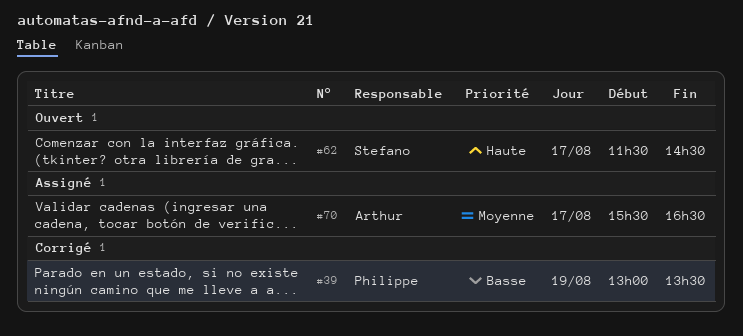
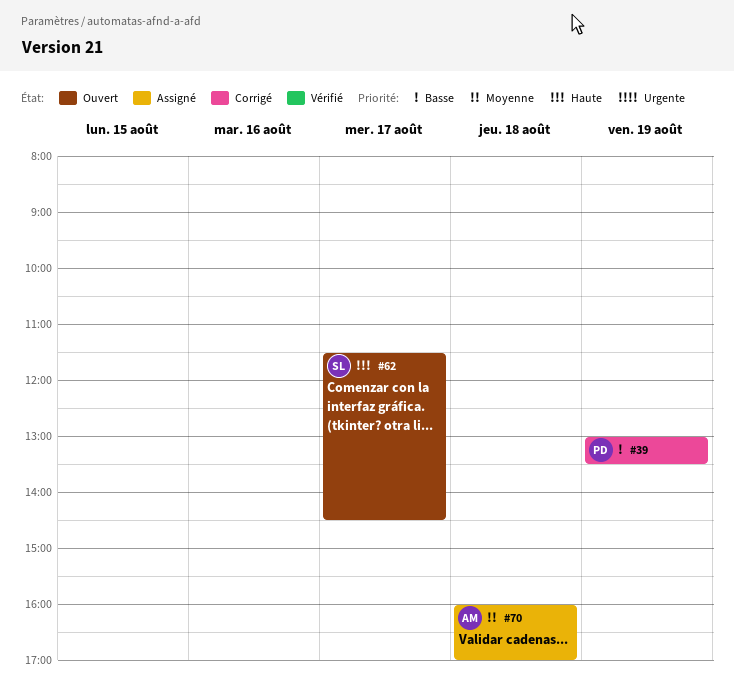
#70, day: Aug 17 -> Aug 18
#70, begins: 15:30 -> 16:00
#70, ends: 16:30 -> 17:00

